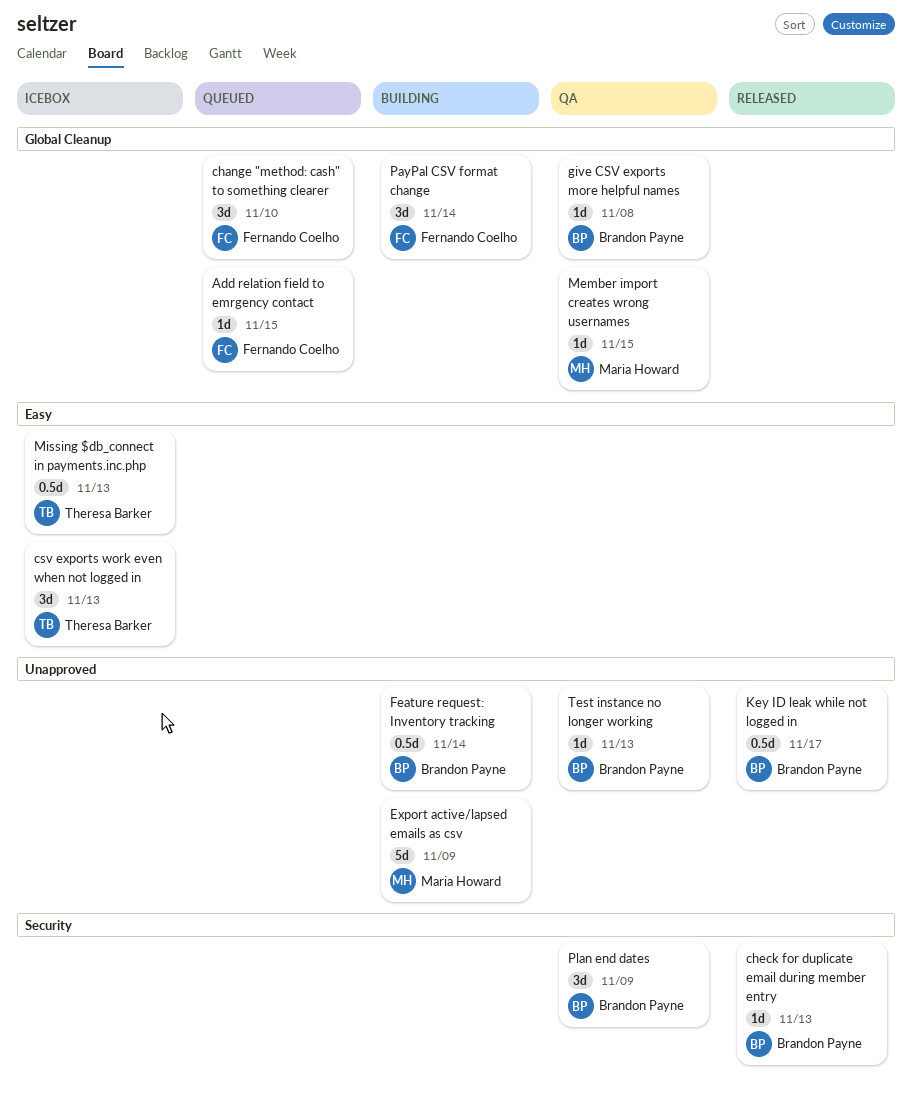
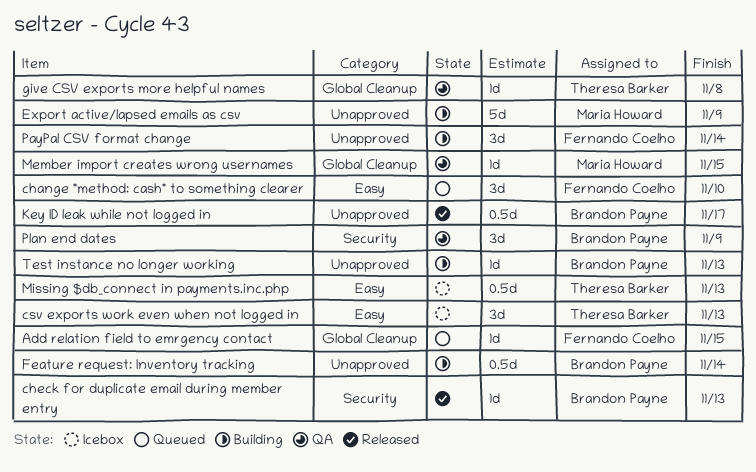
change "method: cash" to something clearer, label: Global Cleanup -> Easy
give CSV exports more helpful names, owner: Brandon Payne -> Theresa Barker
PayPal CSV format change, label: Global Cleanup -> Unapproved
Test instance no longer working, status: QA -> Building

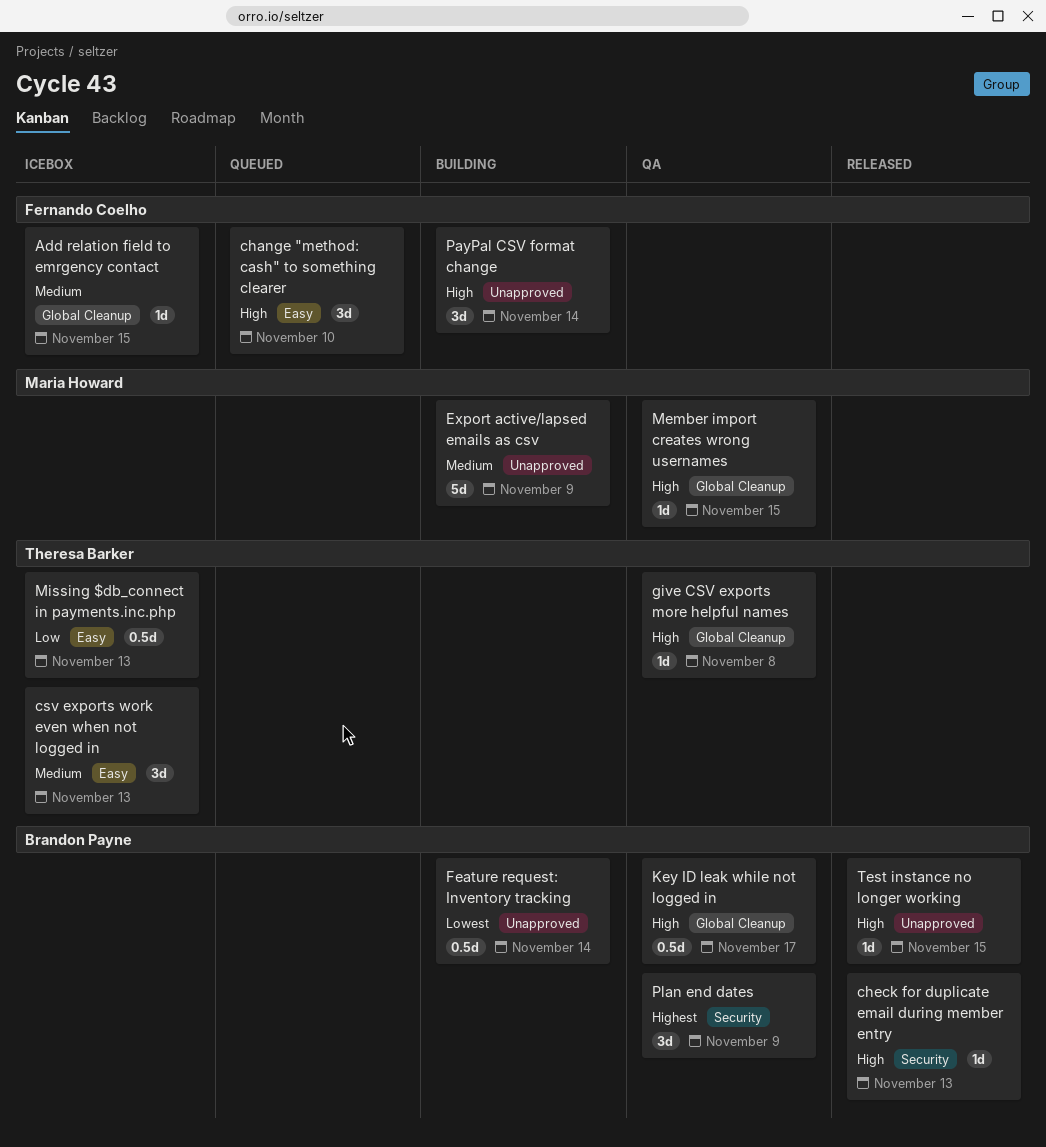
Add relation field to emrgency contact, status: Queued -> Icebox
Key ID leak while not logged in, status: Released -> QA
Key ID leak while not logged in, label: Unapproved -> Global Cleanup
Test instance no longer working, status: Building -> Released
Test instance no longer working, due: Nov 13 -> Nov 15

